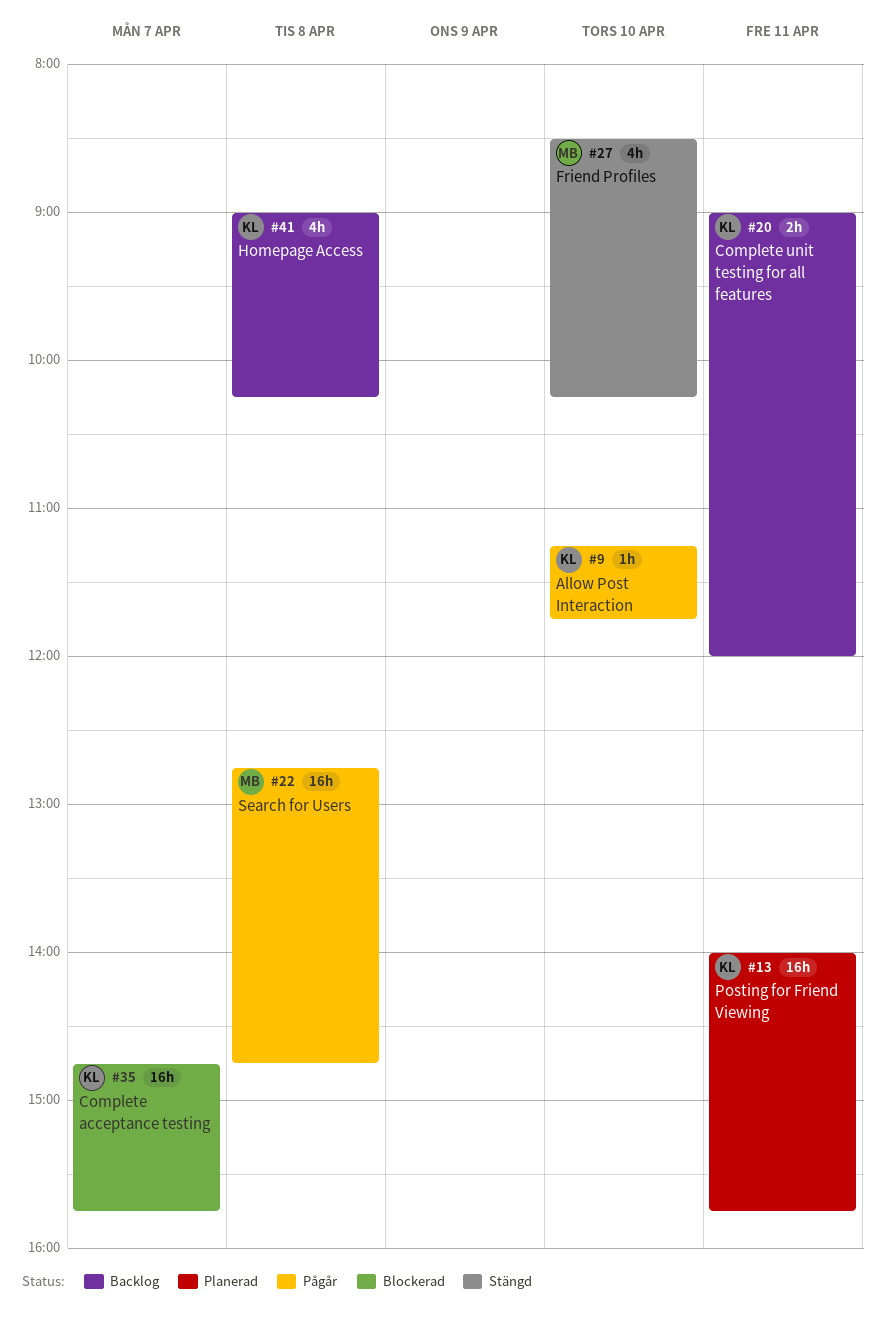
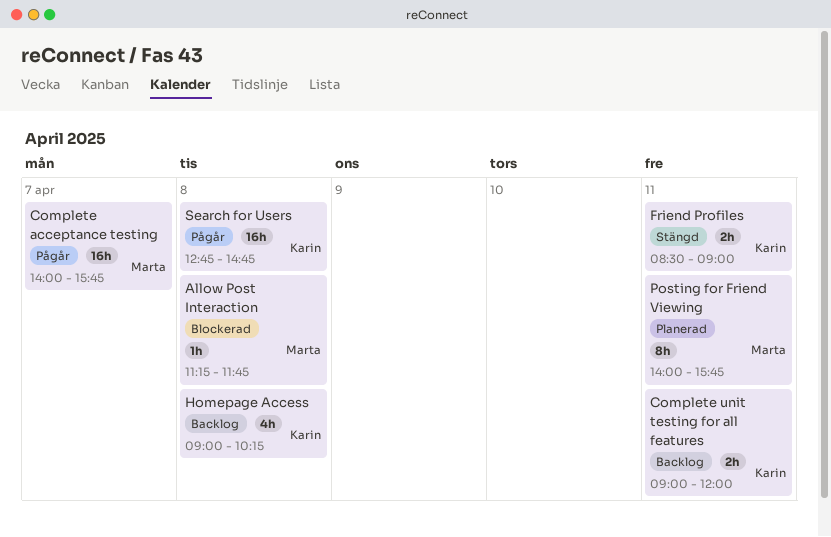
Allow Post Interaction, status: Pågår -> Blockerad
Allow Post Interaction, owner: Karin -> Marta
Allow Post Interaction, day: Apr 10 -> Apr 8
Complete acceptance testing, status: Blockerad -> Pågår
Complete acceptance testing, owner: Karin -> Marta
Complete acceptance testing, begins: 14:45 -> 14:00
Friend Profiles, owner: Marta -> Karin
Friend Profiles, estimate: 4h -> 2h
Friend Profiles, day: Apr 10 -> Apr 11
Friend Profiles, ends: 10:15 -> 09:00
Posting for Friend Viewing, owner: Karin -> Marta
Posting for Friend Viewing, estimate: 16h -> 8h
Search for Users, owner: Marta -> Karin

